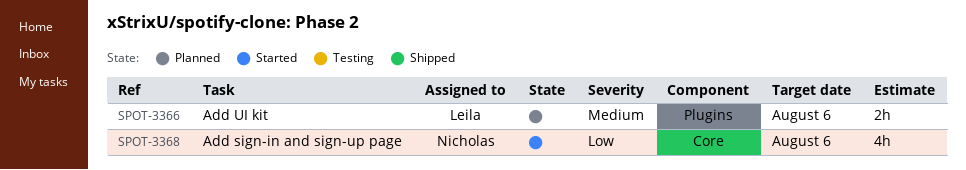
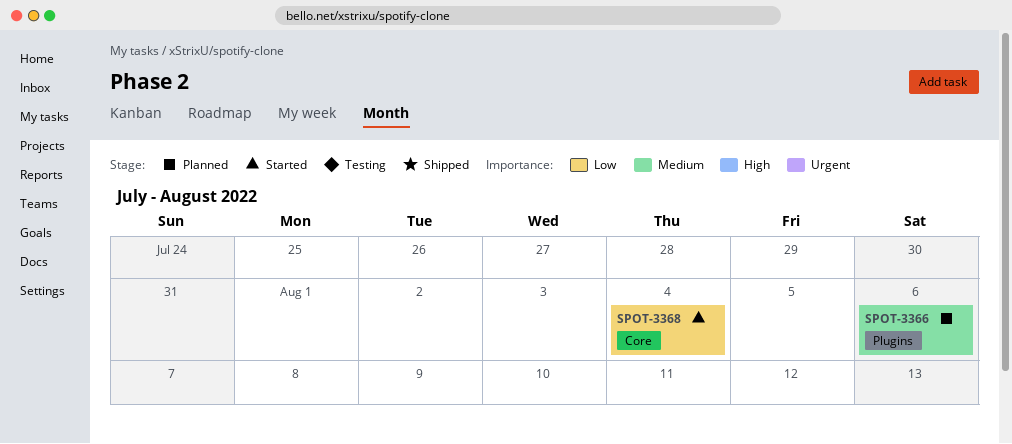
SPOT-3368, due: Aug 6 -> Aug 4

